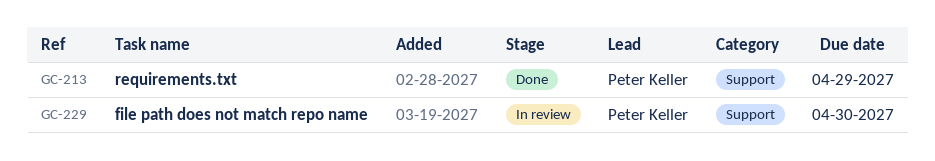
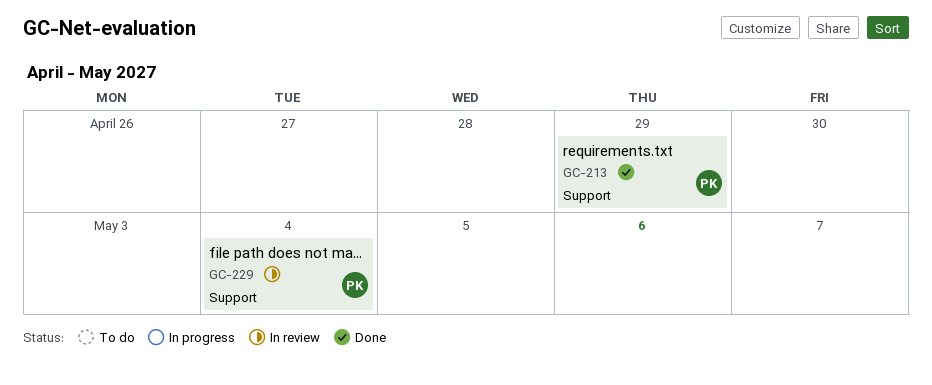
GC-229, due: Apr 30 -> May 4

